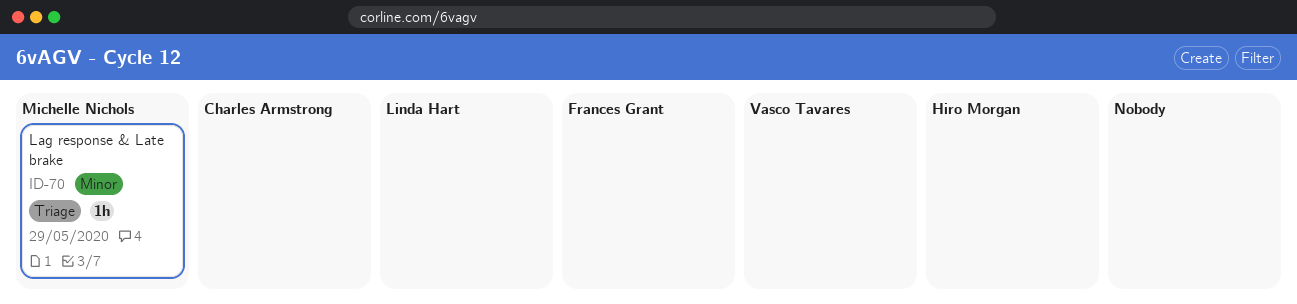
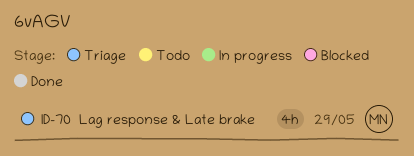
ID-70, estimate: 1h -> 4h

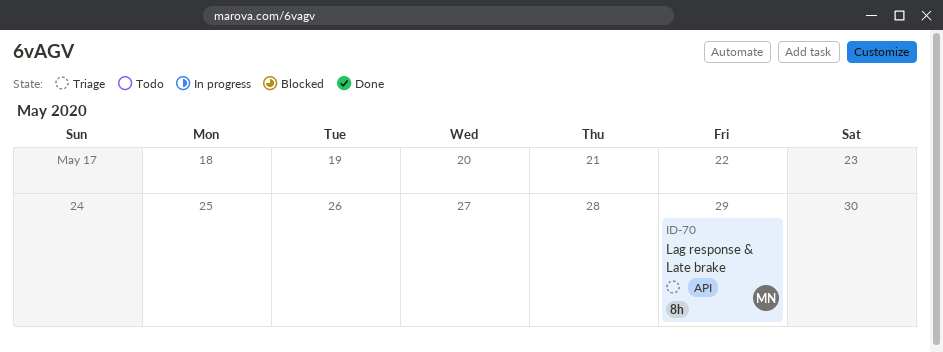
ID-70, estimate: 4h -> 8h

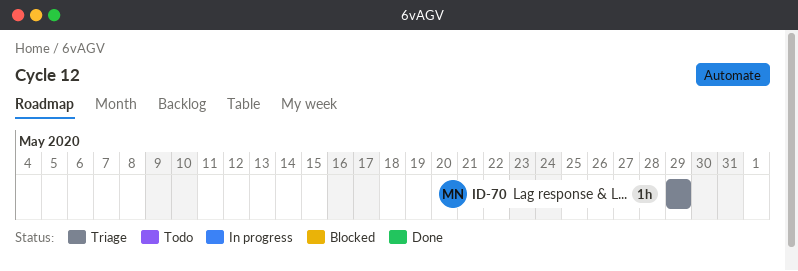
ID-70, estimate: 8h -> 1h

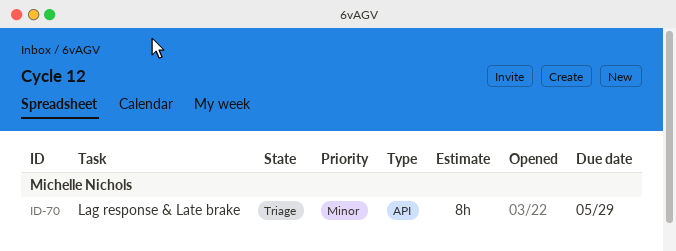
ID-70, estimate: 1h -> 8h

